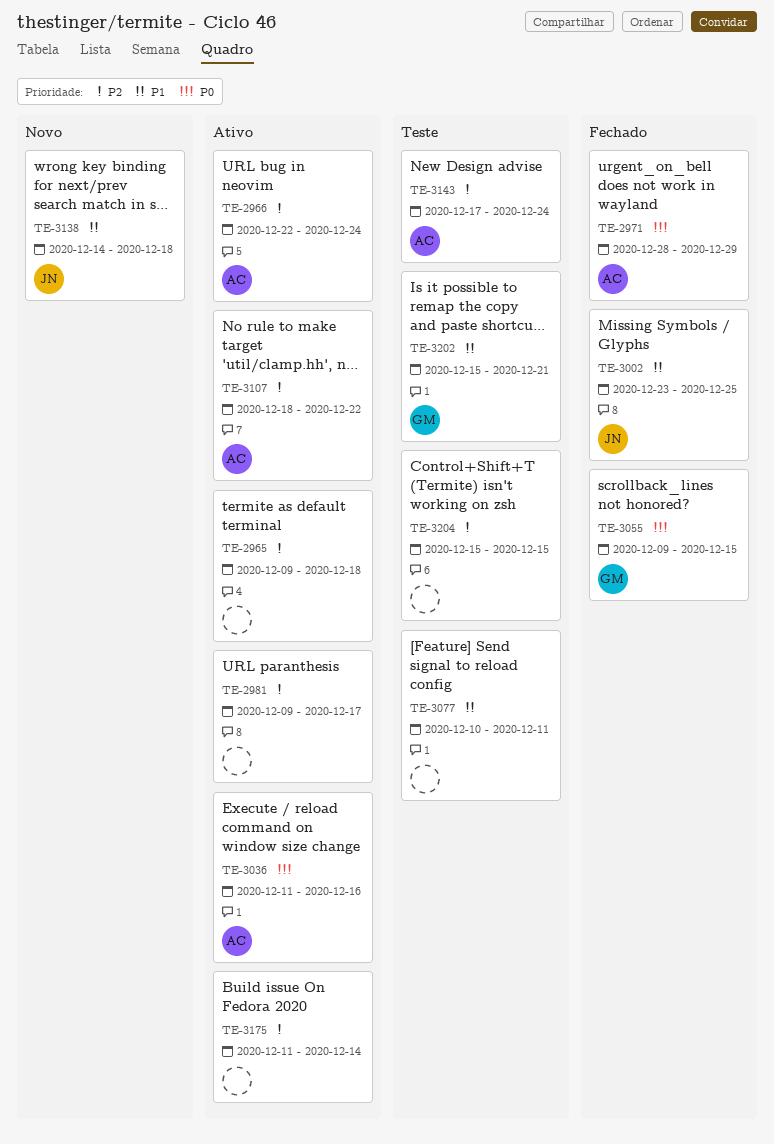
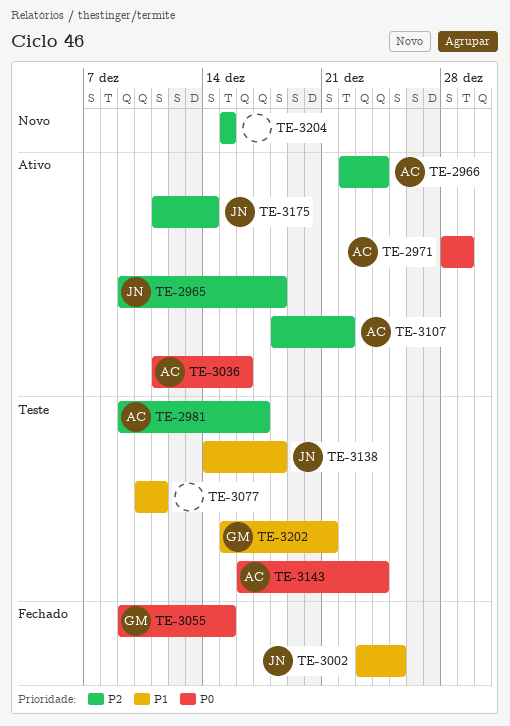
TE-2965, owner: none -> JN
TE-2971, status: Fechado -> Ativo
TE-2981, status: Ativo -> Teste
TE-2981, owner: none -> AC
TE-3138, status: Novo -> Teste
TE-3143, priority: P2 -> P0
TE-3143, start: Dec 17 -> Dec 16
TE-3175, owner: none -> JN
TE-3204, status: Teste -> Novo

